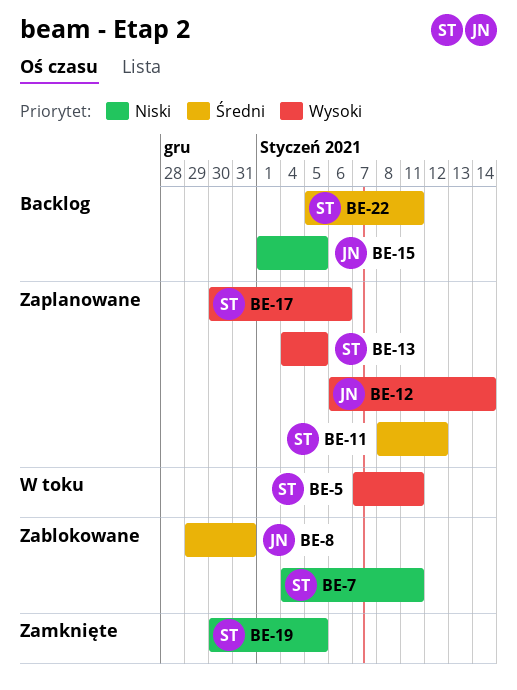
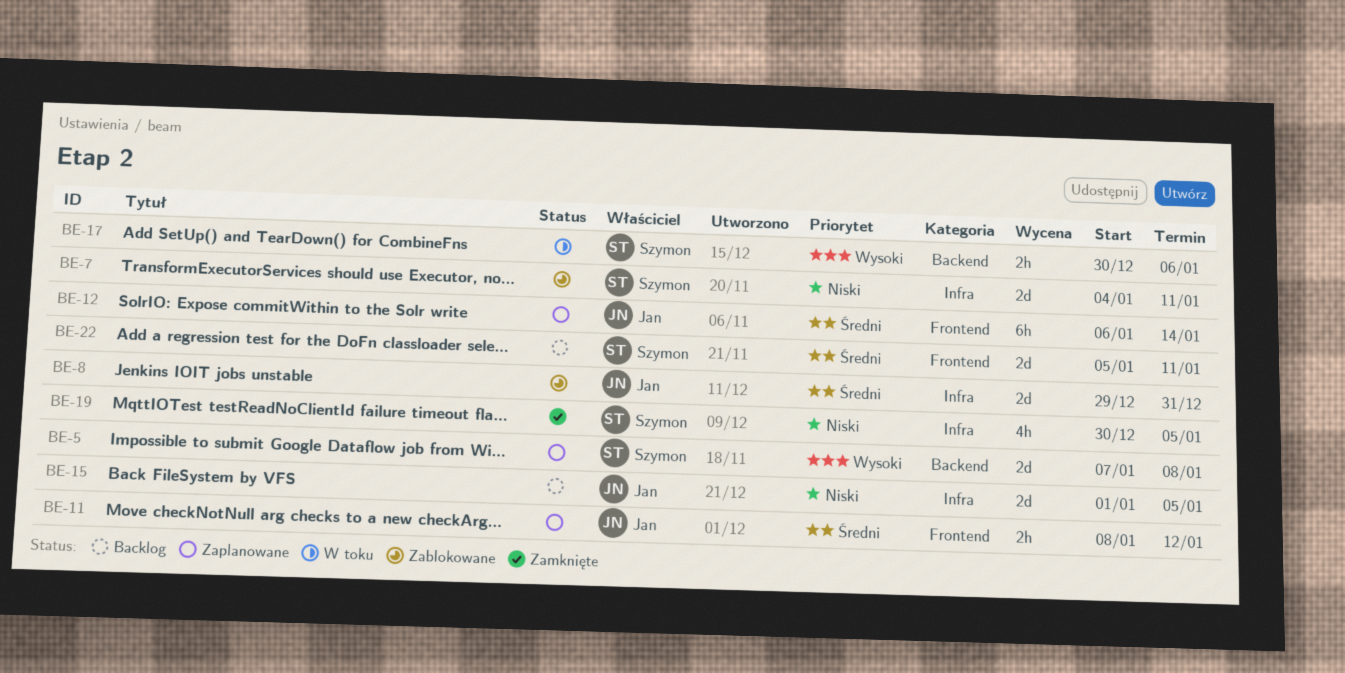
BE-5, status: W toku -> Zaplanowane
BE-5, due: Jan 11 -> Jan 8
BE-11, owner: Szymon -> Jan
BE-12, priority: Wysoki -> Średni
BE-13: present -> none
BE-17, status: Zaplanowane -> W toku

